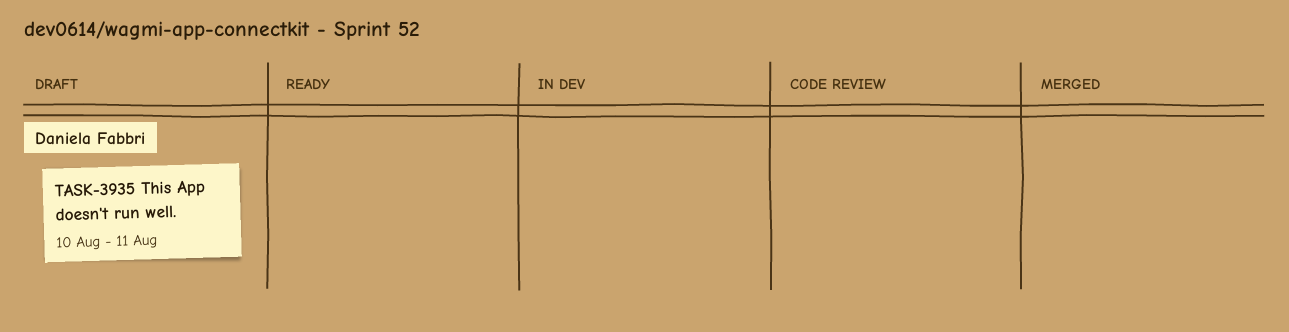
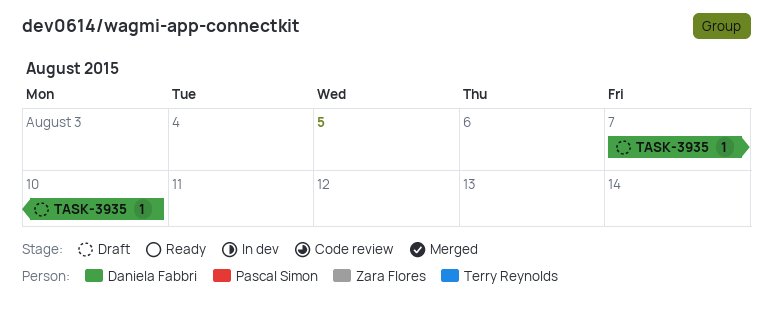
TASK-3935, start: Aug 10 -> Aug 7
TASK-3935, due: Aug 11 -> Aug 10

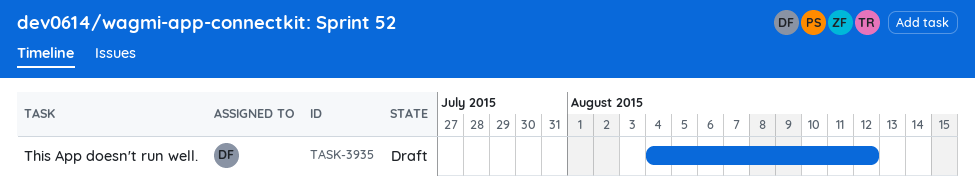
TASK-3935, start: Aug 7 -> Aug 4
TASK-3935, due: Aug 10 -> Aug 12

